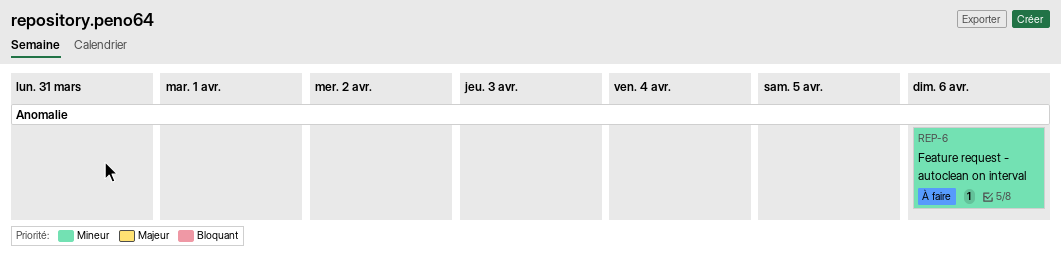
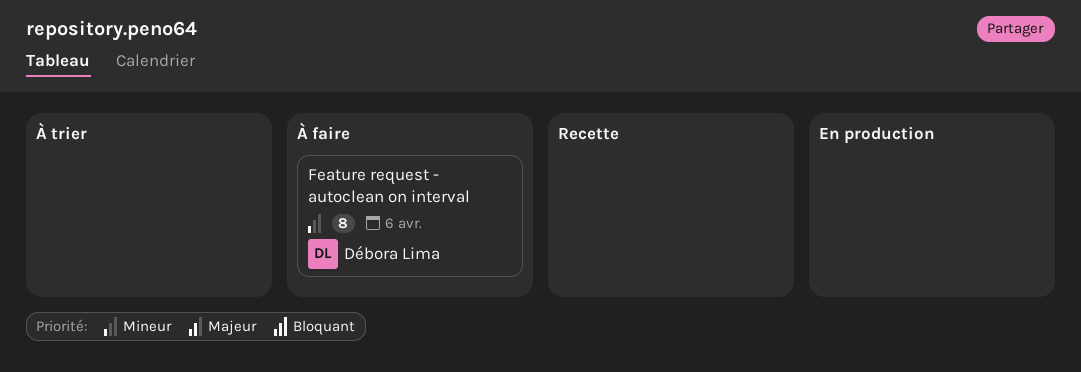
Feature request - autoclean on interval, estimate: 1 -> 8

